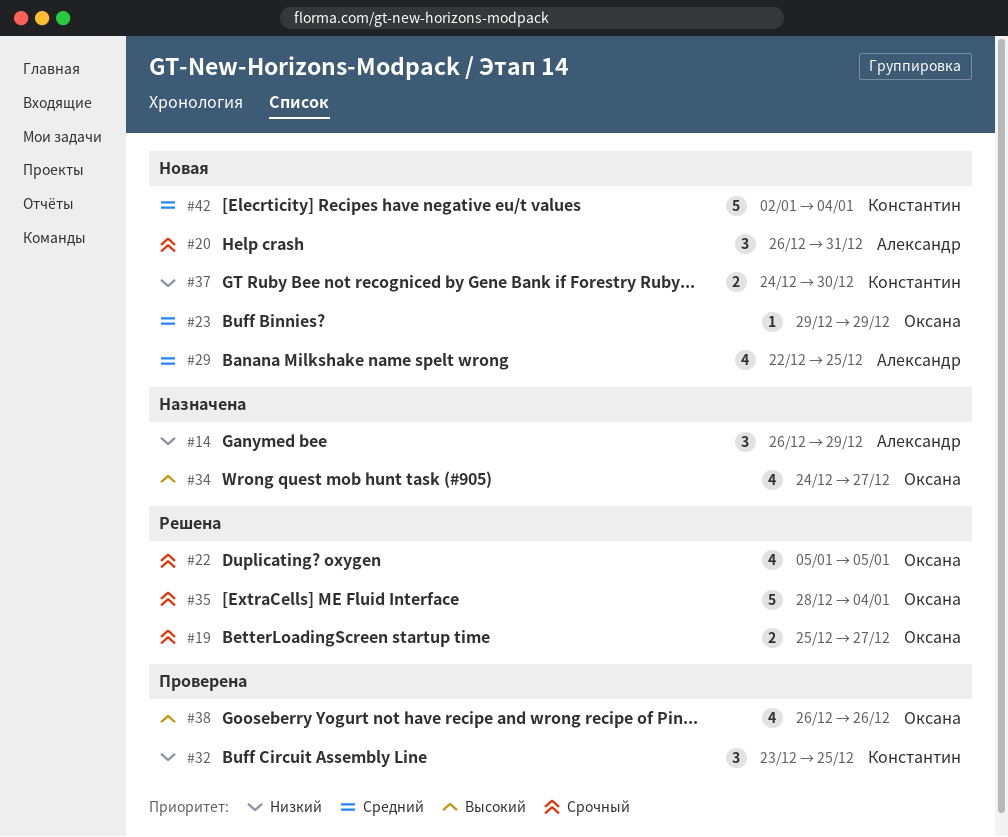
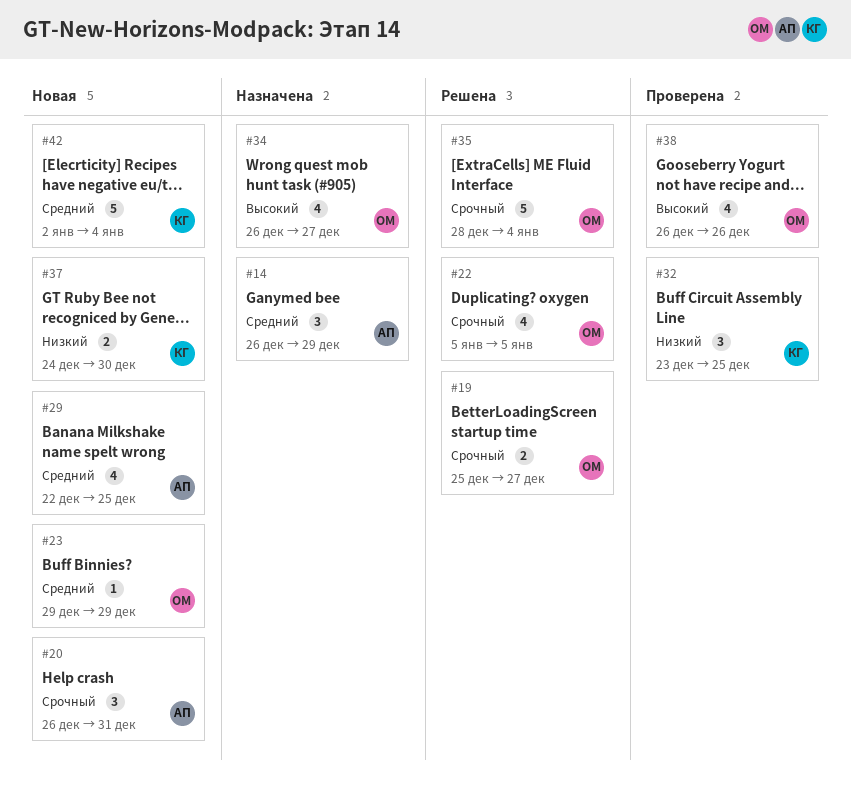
#14, priority: Низкий -> Средний
#34, start: Dec 24 -> Dec 26

